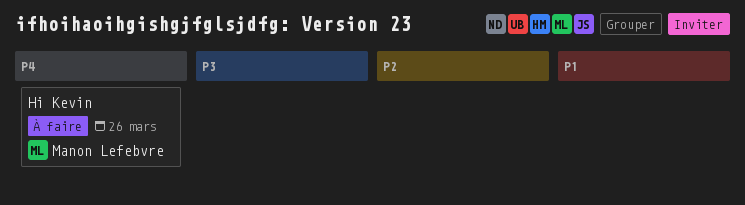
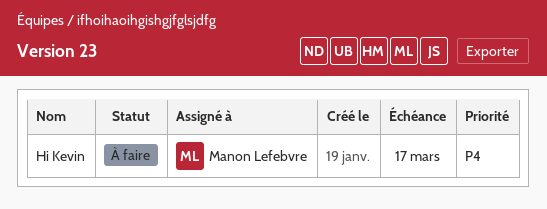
Hi Kevin, due: Mar 26 -> Mar 17

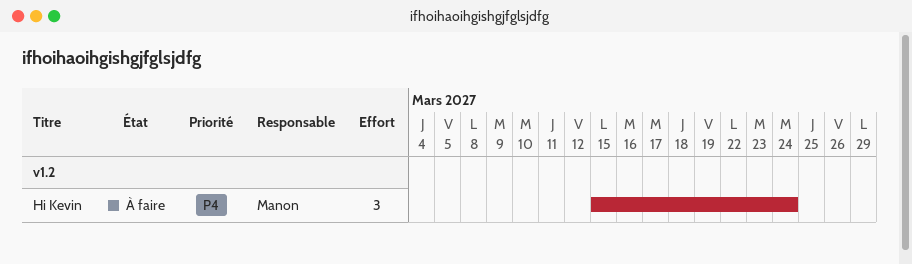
Hi Kevin, due: Mar 17 -> Mar 24

